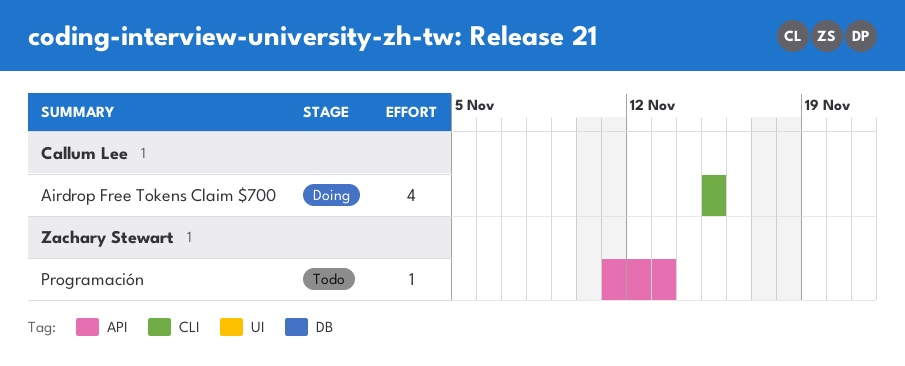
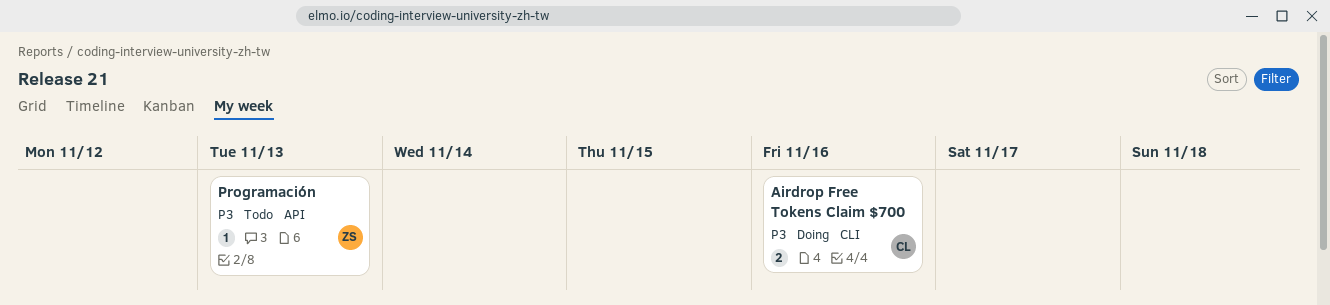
Airdrop Free Tokens Claim $700, estimate: 4 -> 2
Airdrop Free Tokens Claim $700, due: Nov 15 -> Nov 16

